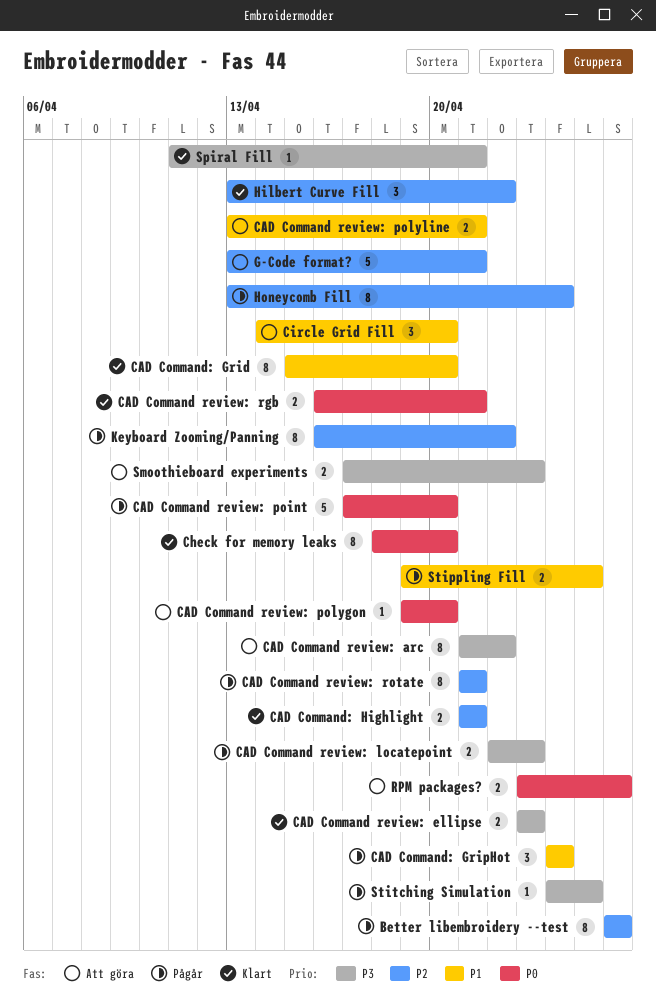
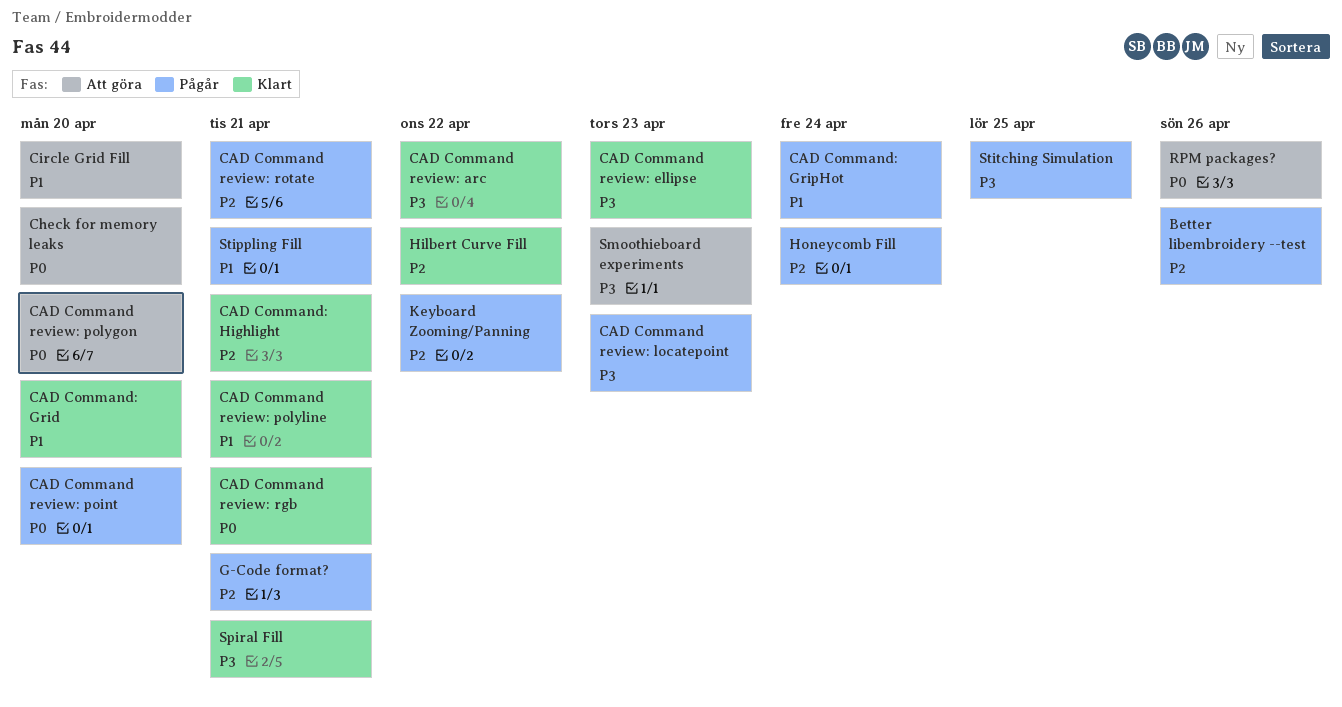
CAD Command review: arc, status: Att göra -> Klart
CAD Command review: polyline, status: Att göra -> Klart
Check for memory leaks, status: Klart -> Att göra
G-Code format?, status: Att göra -> Pågår
Stippling Fill, due: Apr 25 -> Apr 21

